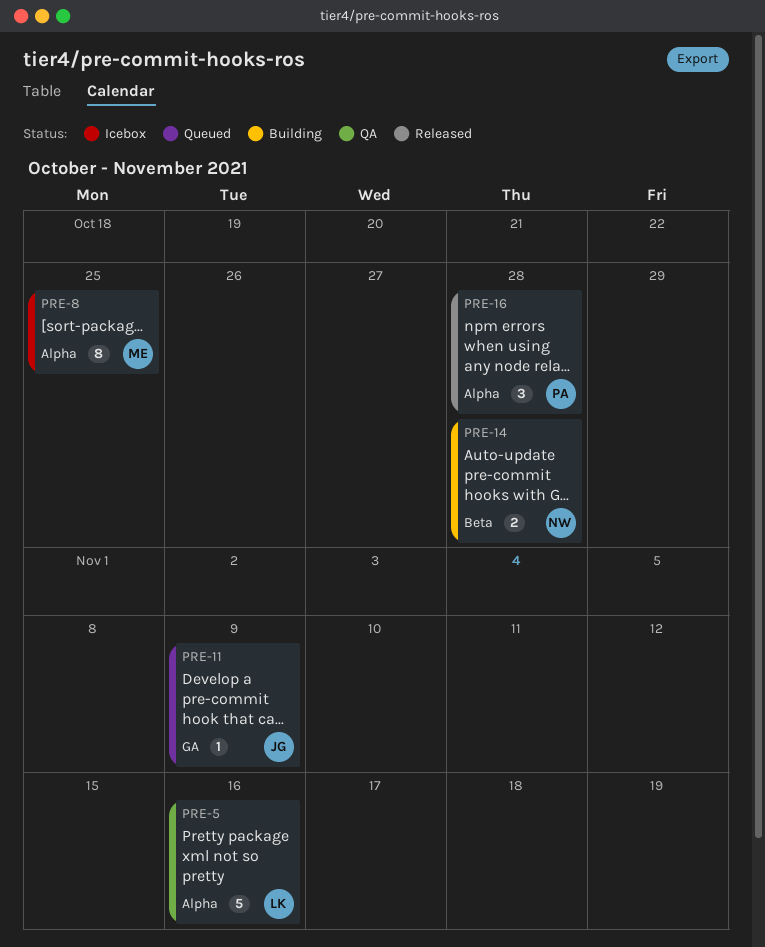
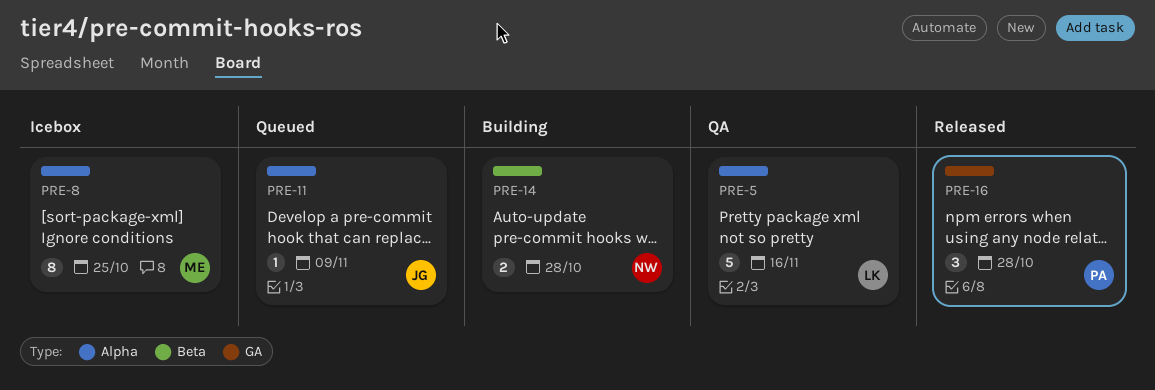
PRE-11, label: GA -> Alpha
PRE-16, label: Alpha -> GA

